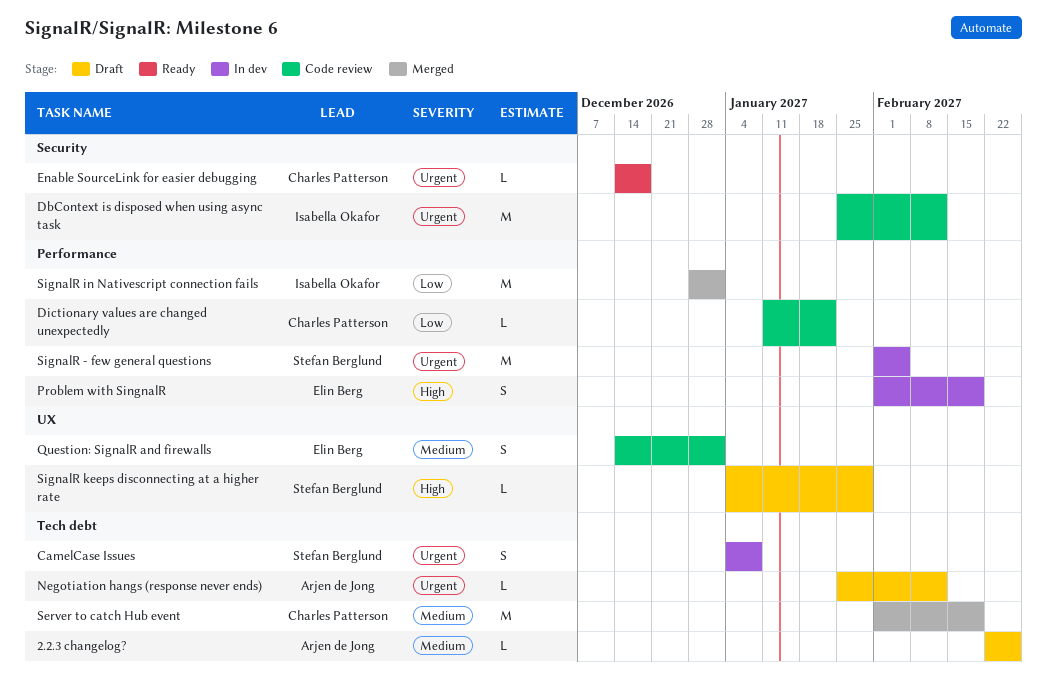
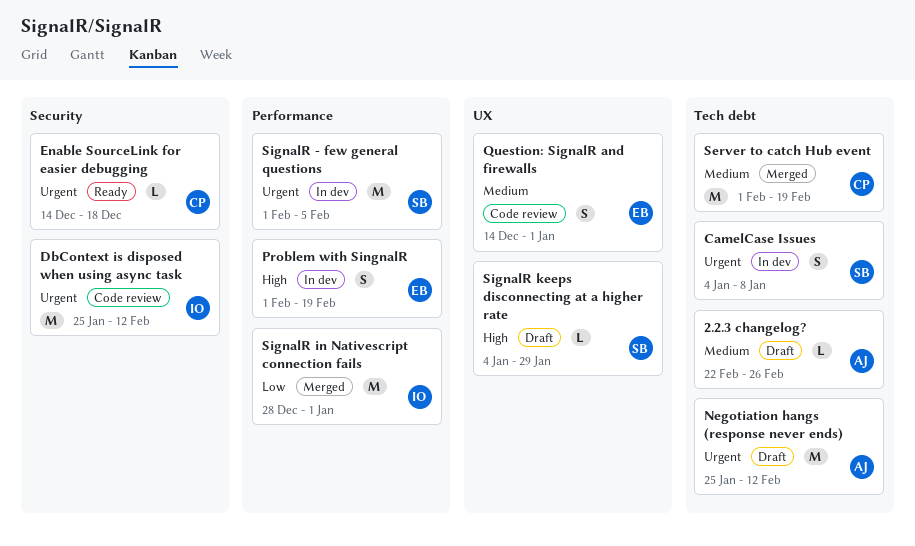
Dictionary values are changed unexpectedly: present -> none
Negotiation hangs (response never ends), estimate: L -> M

